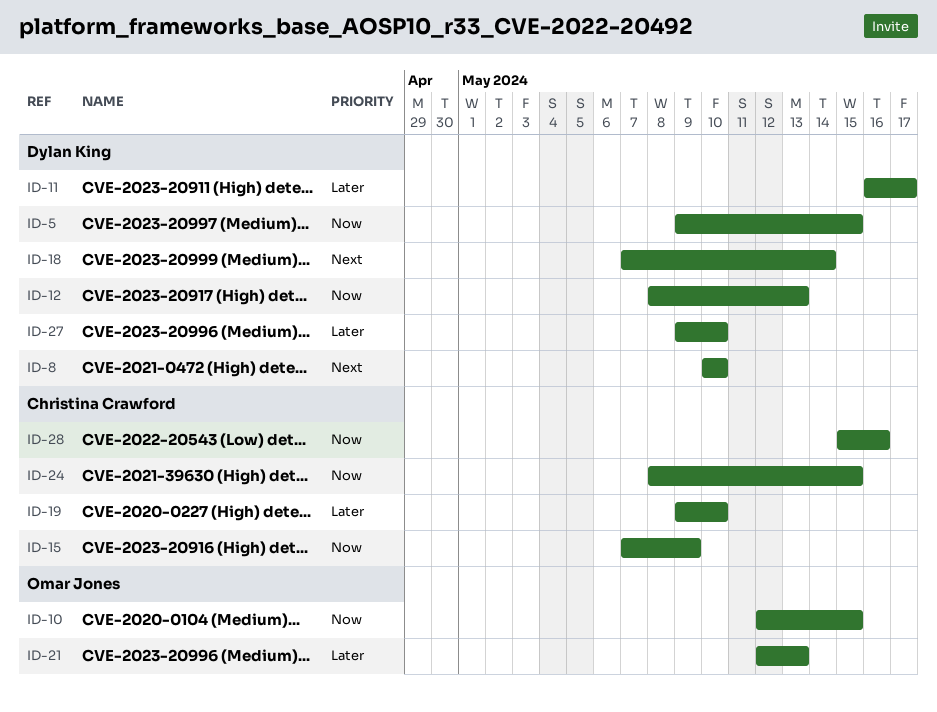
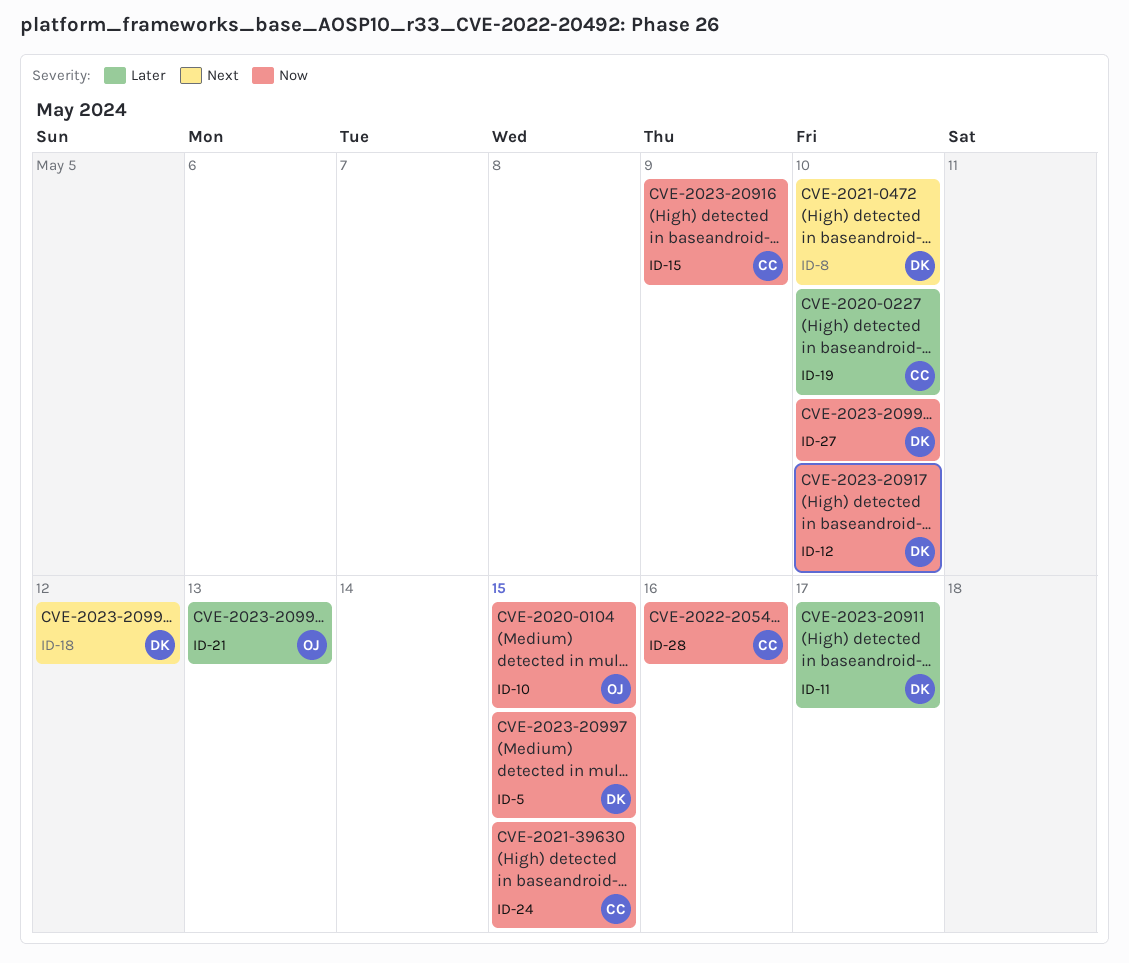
ID-12, due: May 13 -> May 10
ID-18, due: May 14 -> May 12
ID-27, priority: Later -> Now

